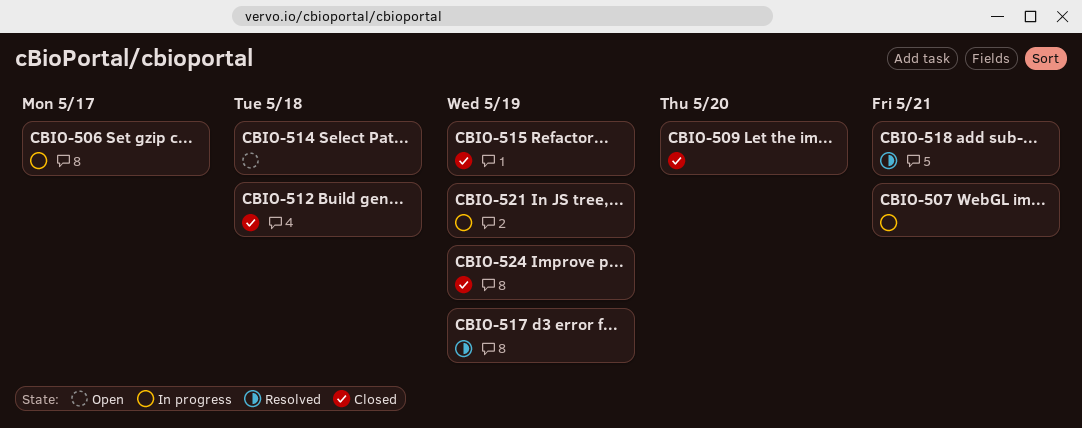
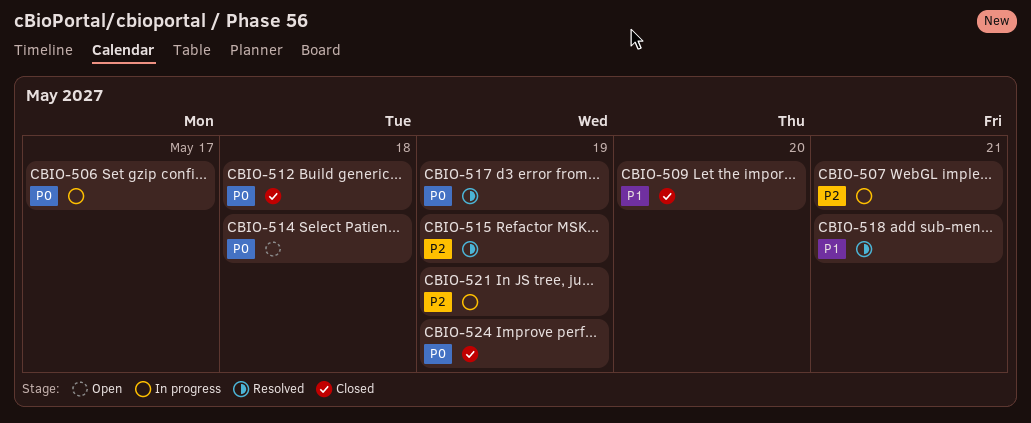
CBIO-515, status: Closed -> Resolved

